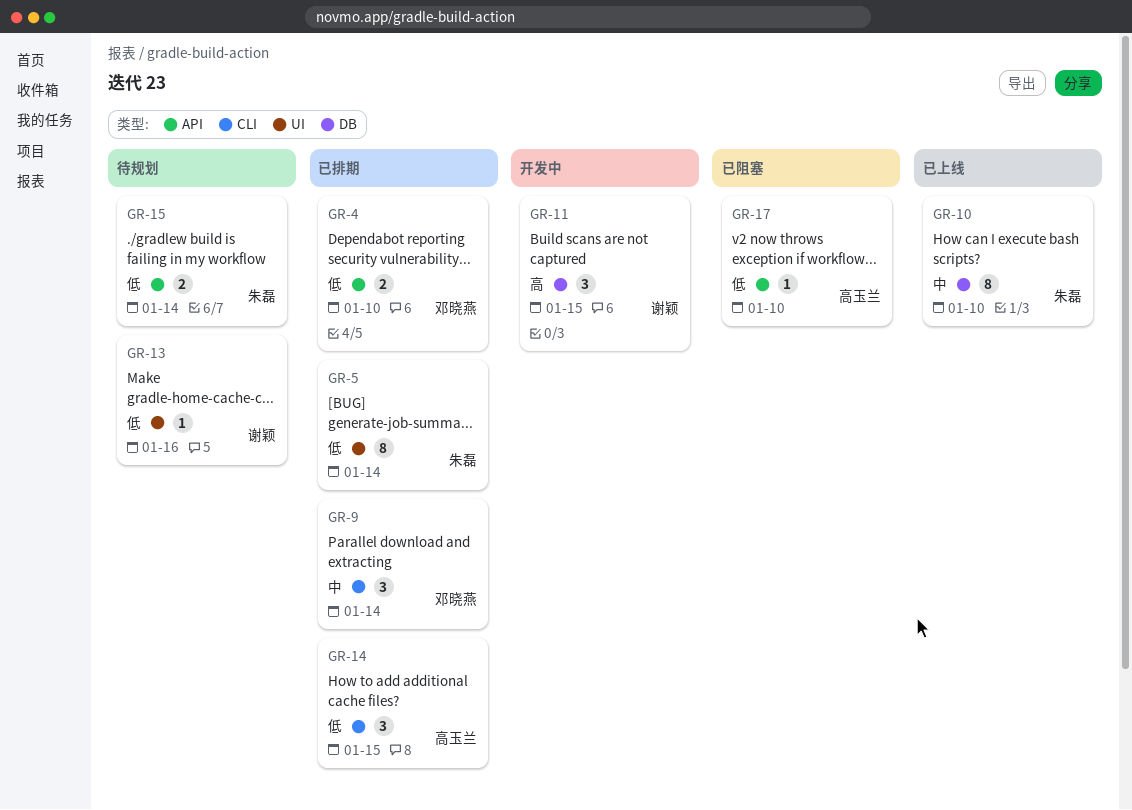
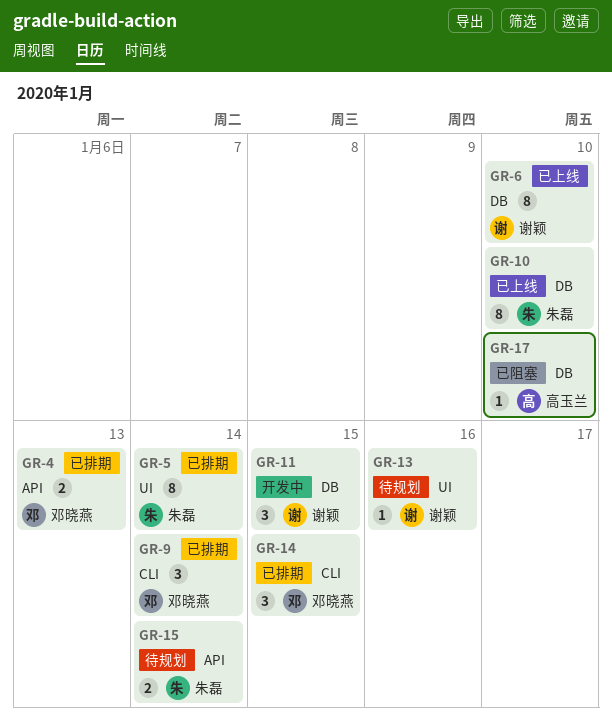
GR-4, due: Jan 10 -> Jan 13
GR-6: none -> present
GR-14, owner: 高玉兰 -> 邓晓燕
GR-17, label: API -> DB

